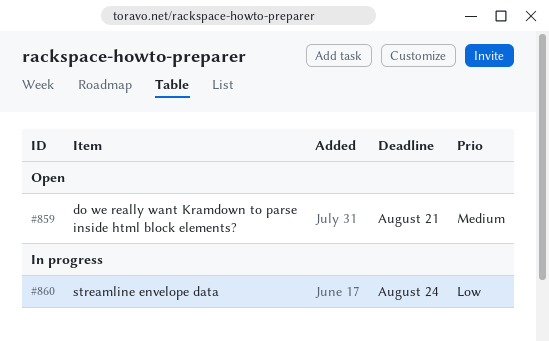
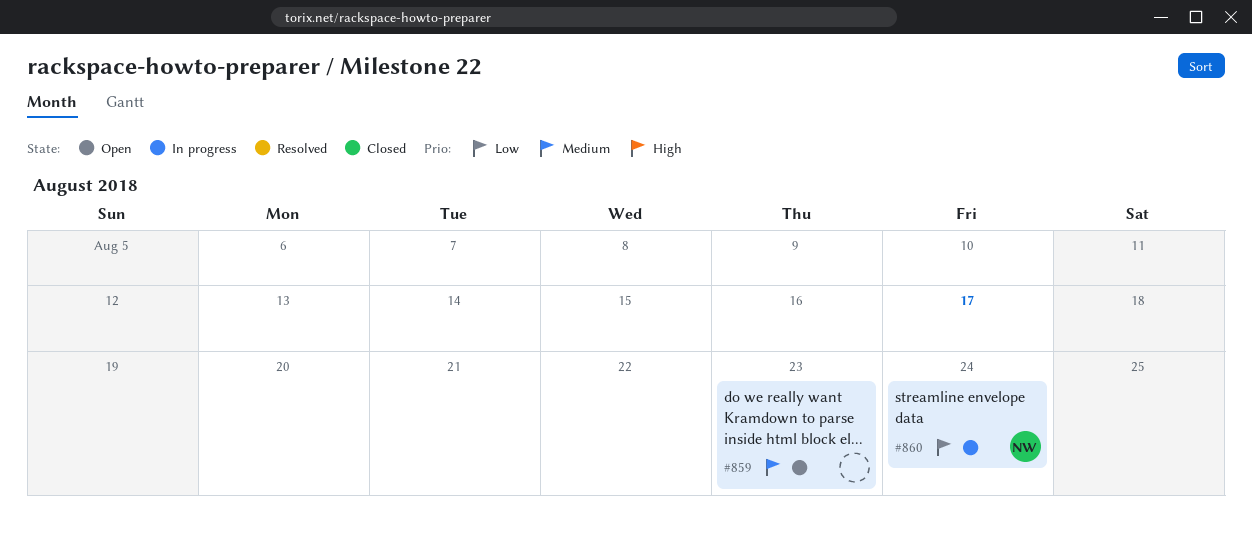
#859, due: Aug 21 -> Aug 23

